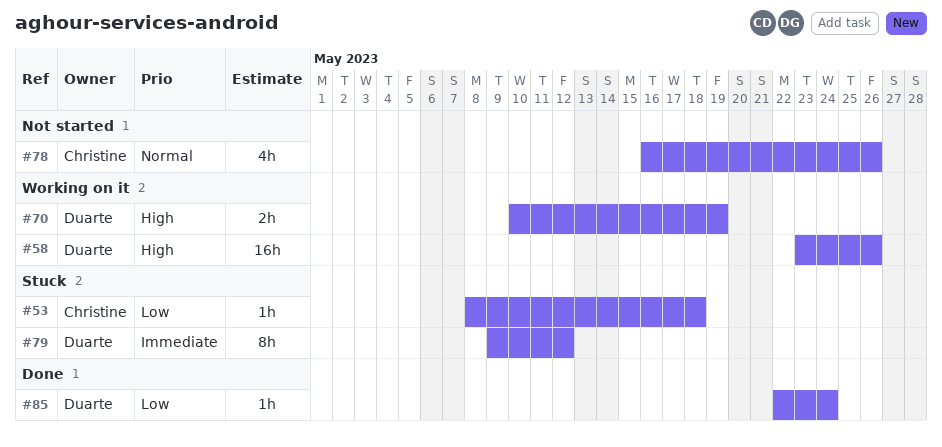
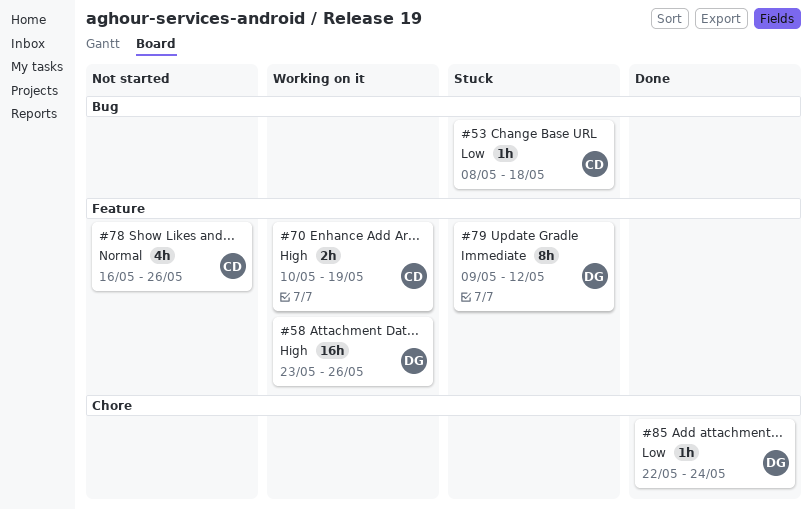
#70, owner: Duarte -> Christine

